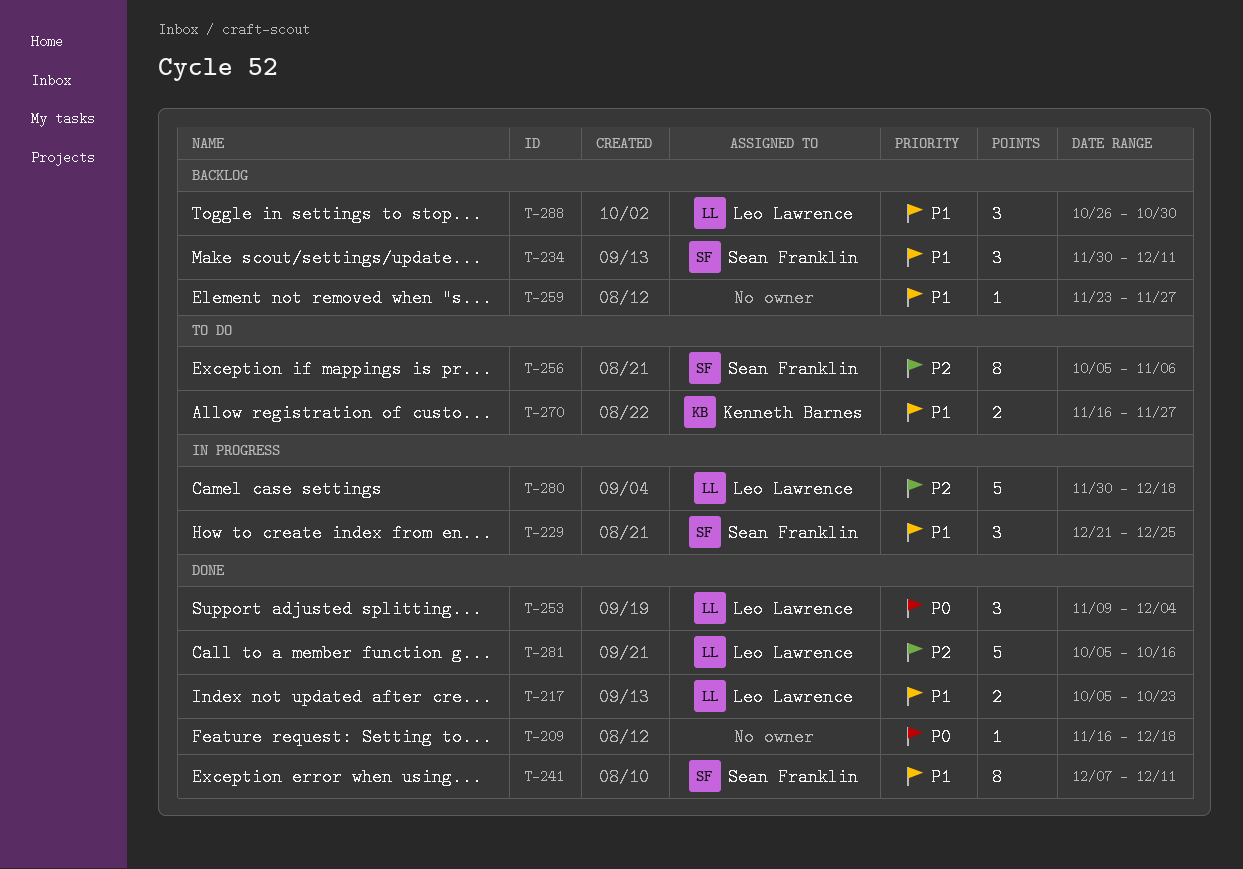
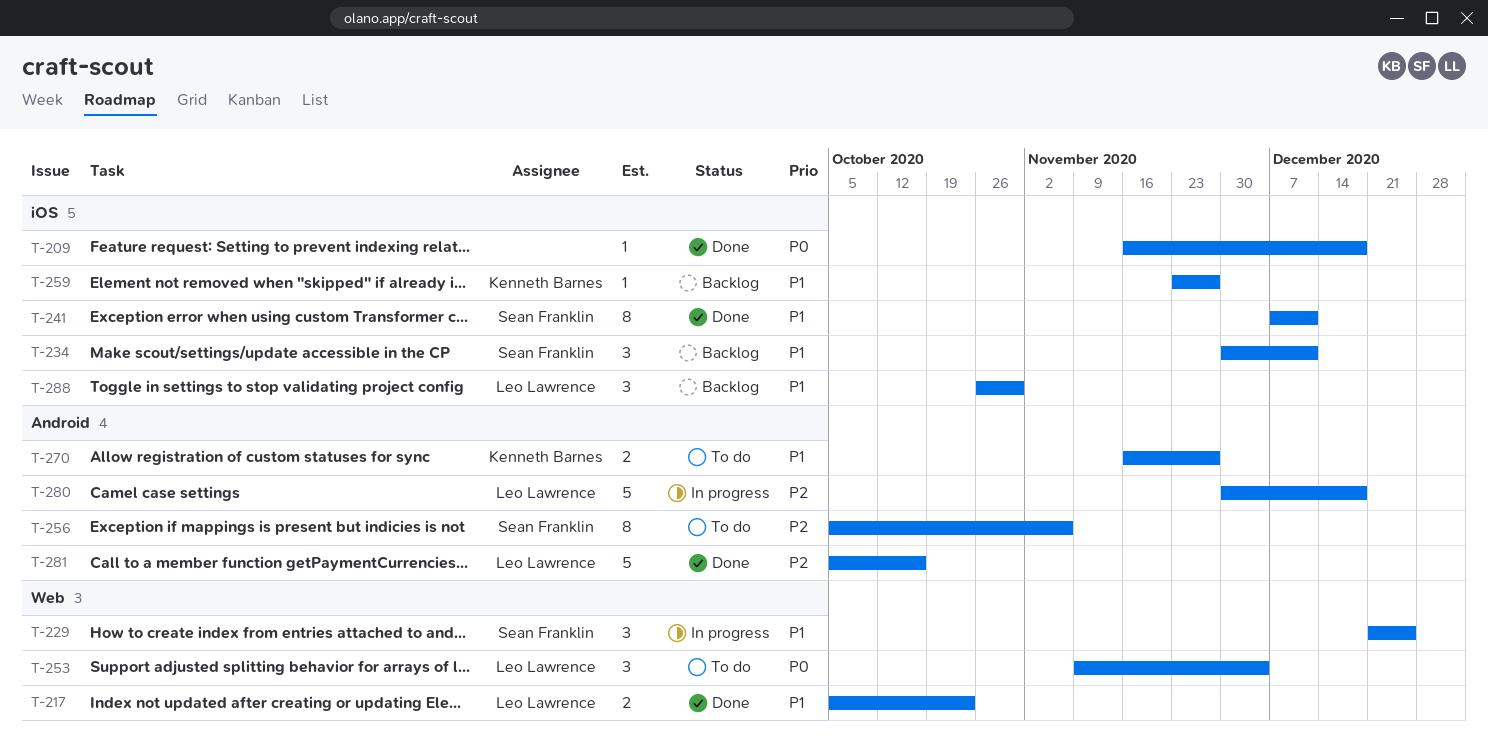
T-253, status: Done -> To do
T-259, owner: none -> Kenneth Barnes

